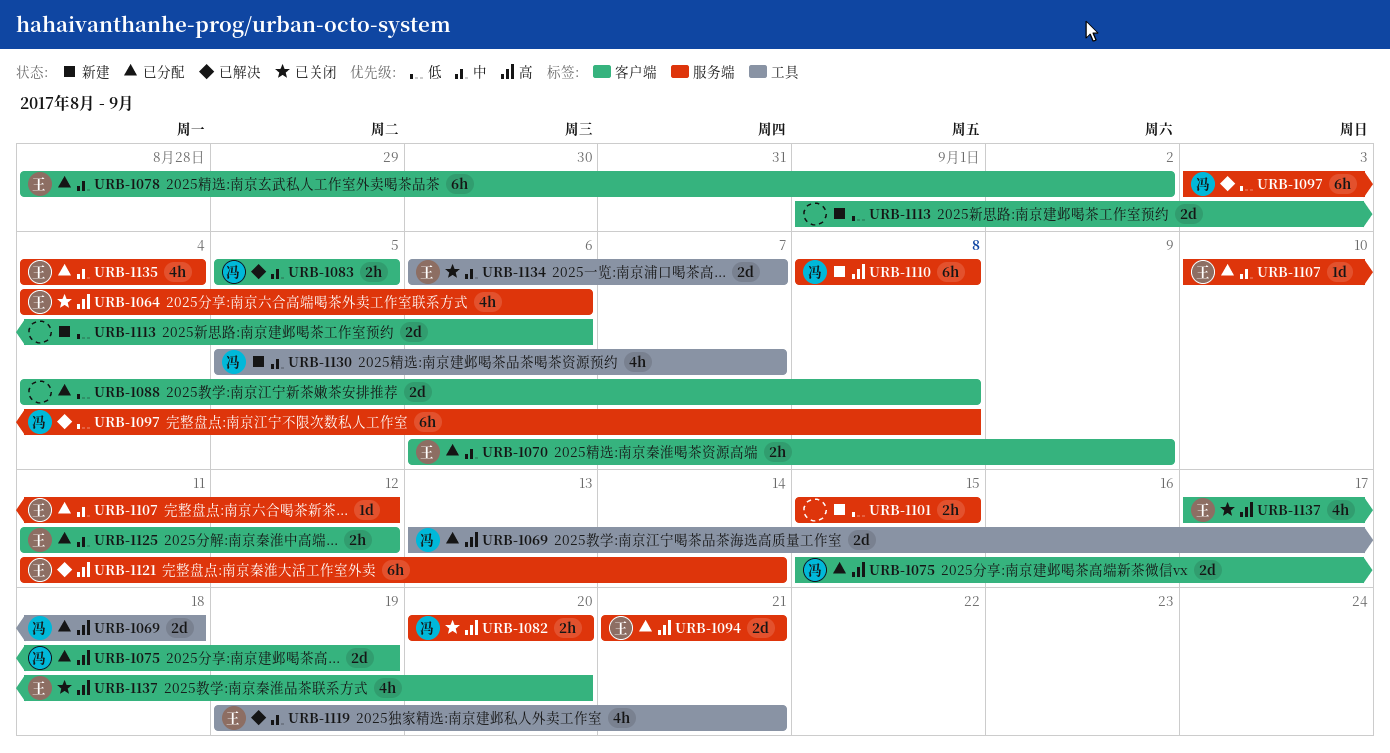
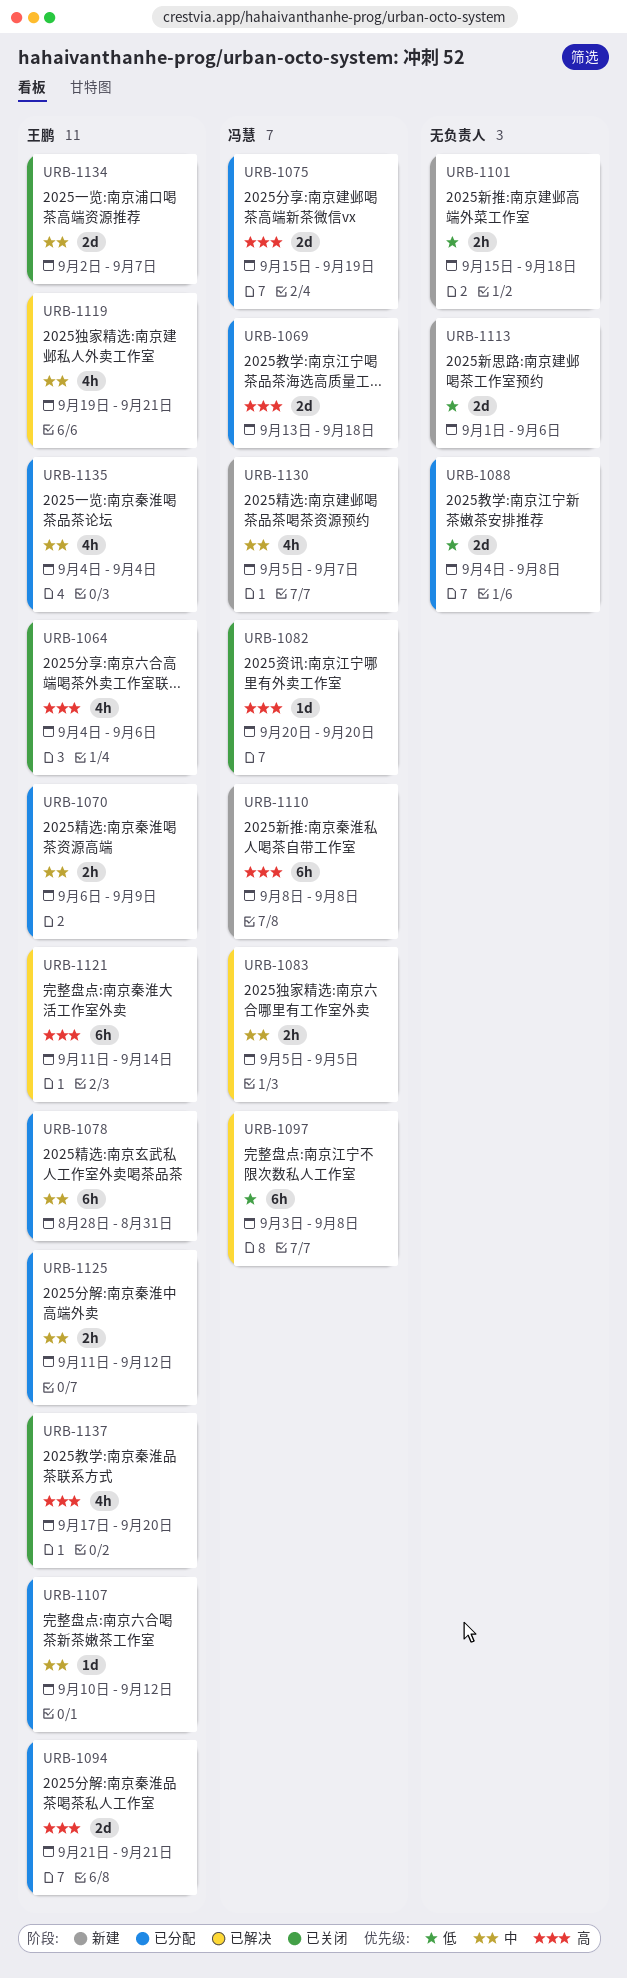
URB-1078, due: Sep 2 -> Aug 31
URB-1082, estimate: 2h -> 1d
URB-1101, due: Sep 15 -> Sep 18
URB-1134, start: Sep 6 -> Sep 2

